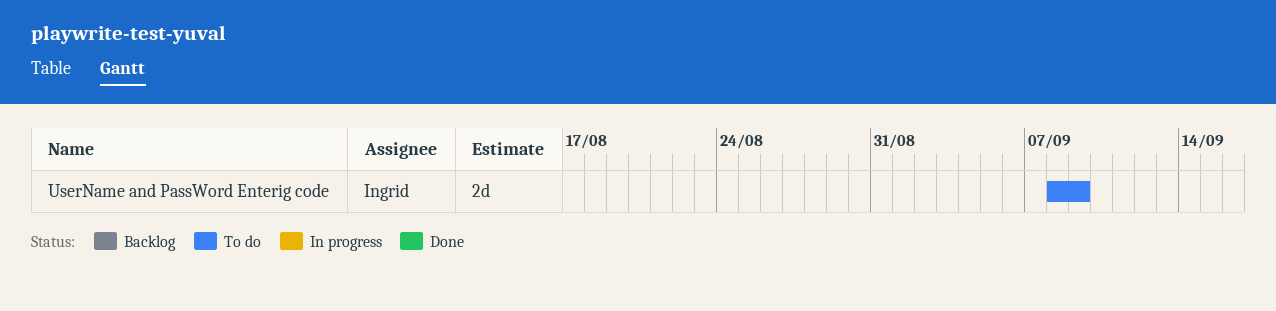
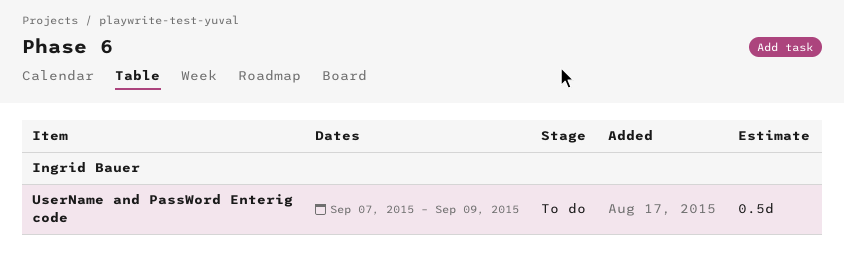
UserName and PassWord Enterig code, estimate: 2d -> 0.5d
UserName and PassWord Enterig code, start: Sep 8 -> Sep 7

